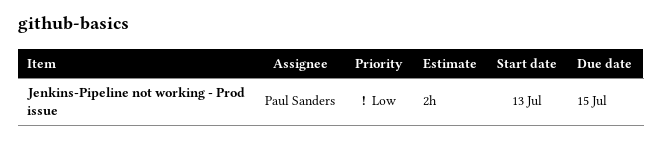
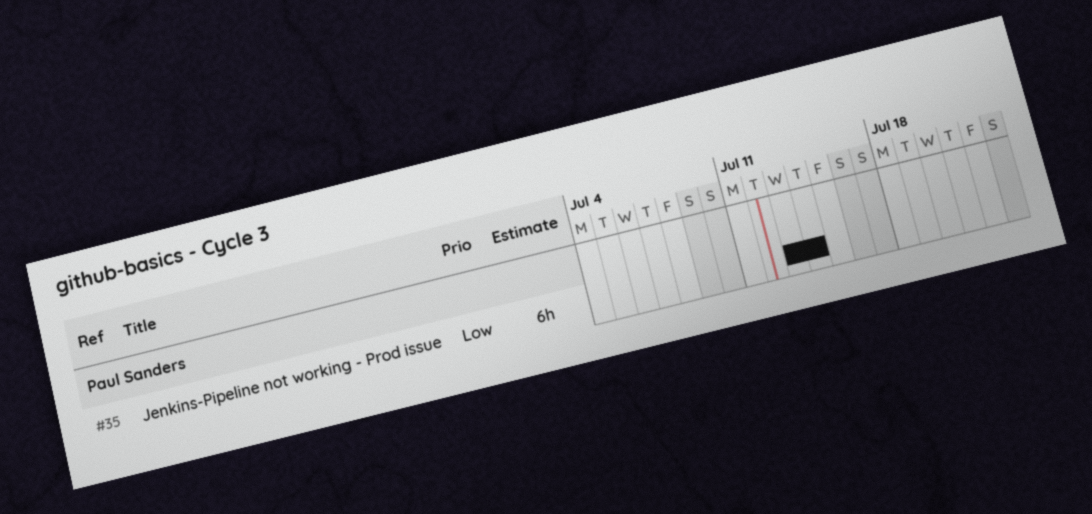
Jenkins-Pipeline not working - Prod issue, estimate: 2h -> 6h
Jenkins-Pipeline not working - Prod issue, due: Jul 15 -> Jul 14

